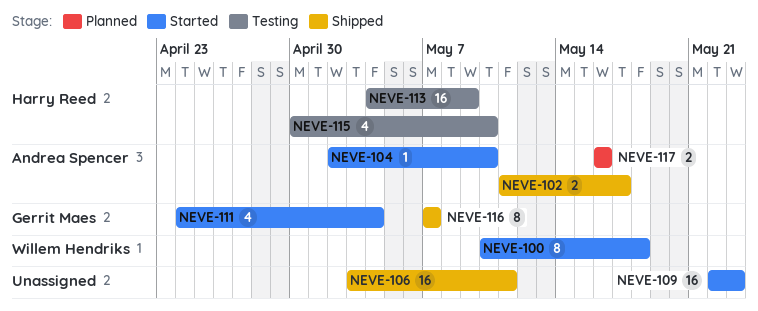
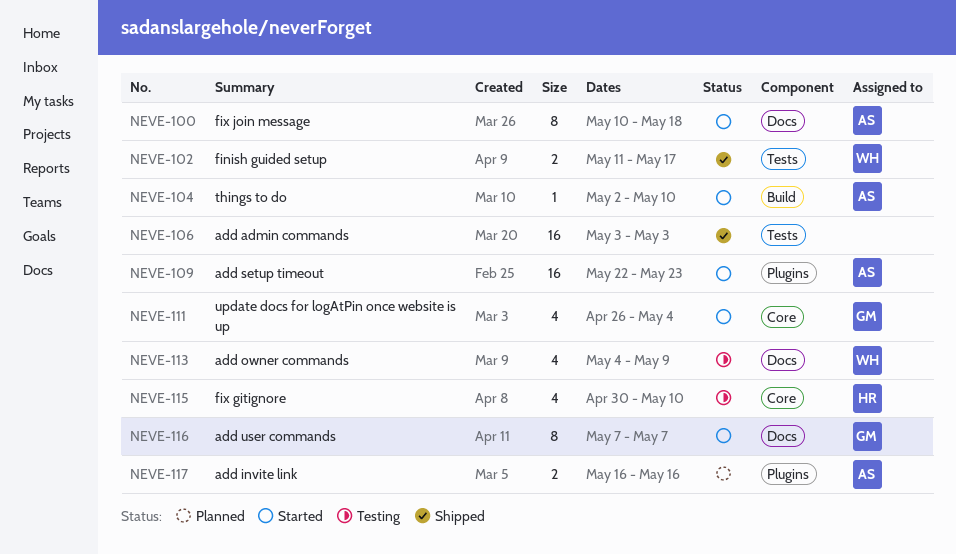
NEVE-100, owner: Willem Hendriks -> Andrea Spencer
NEVE-102, owner: Andrea Spencer -> Willem Hendriks
NEVE-106, due: May 11 -> May 3
NEVE-109, owner: none -> Andrea Spencer
NEVE-111, start: Apr 24 -> Apr 26
NEVE-113, owner: Harry Reed -> Willem Hendriks
NEVE-113, estimate: 16 -> 4
NEVE-116, status: Shipped -> Started

